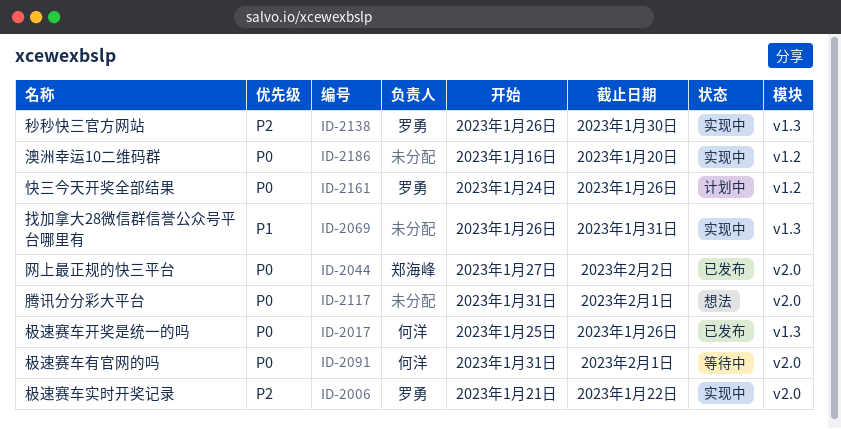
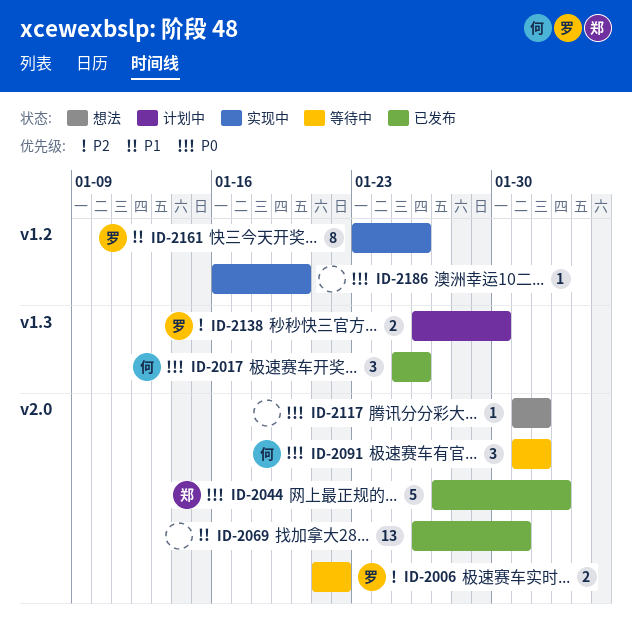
ID-2006, status: 实现中 -> 等待中
ID-2069, status: 实现中 -> 已发布
ID-2069, label: v1.3 -> v2.0
ID-2138, status: 实现中 -> 计划中
ID-2161, status: 计划中 -> 实现中
ID-2161, priority: P0 -> P1
ID-2161, start: Jan 24 -> Jan 23

